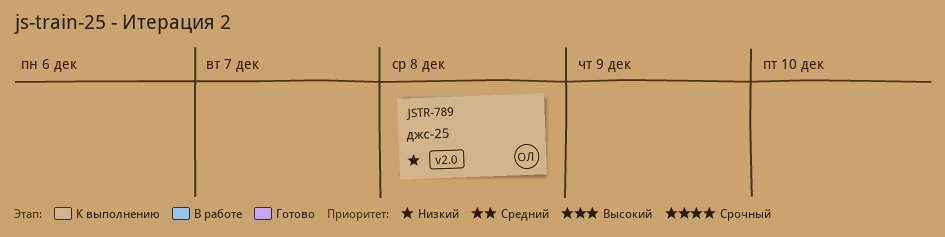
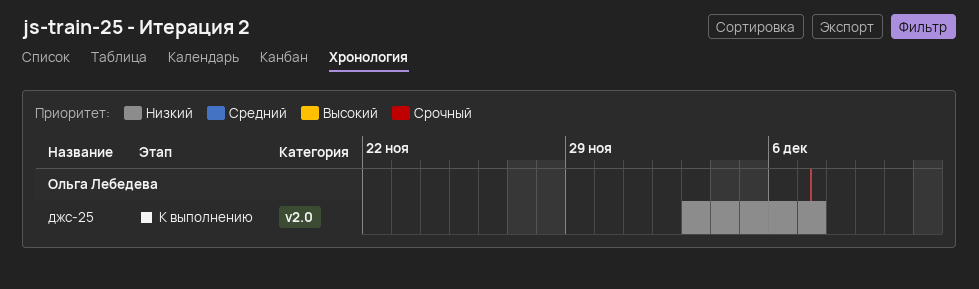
джс-25, due: Dec 8 -> Dec 7

